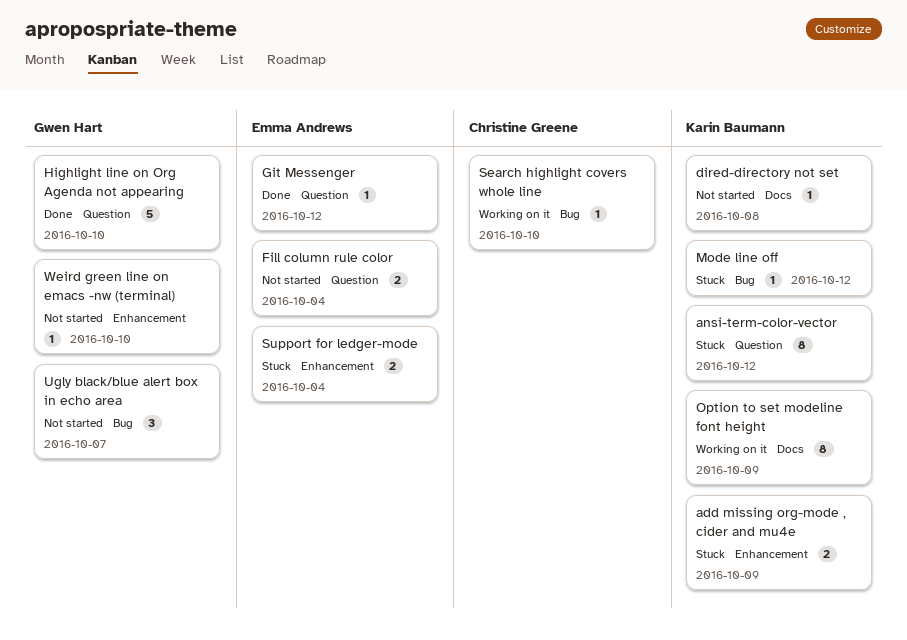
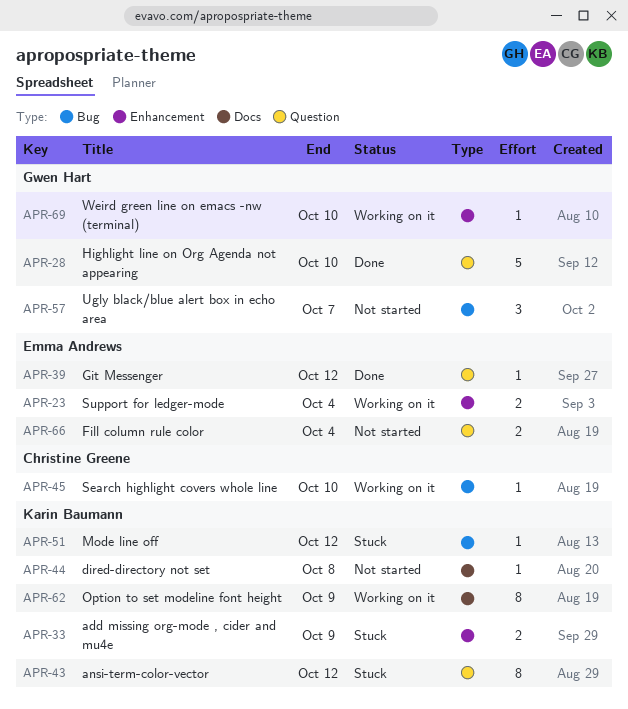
Support for ledger-mode, status: Stuck -> Working on it
Weird green line on emacs -nw (terminal), status: Not started -> Working on it

